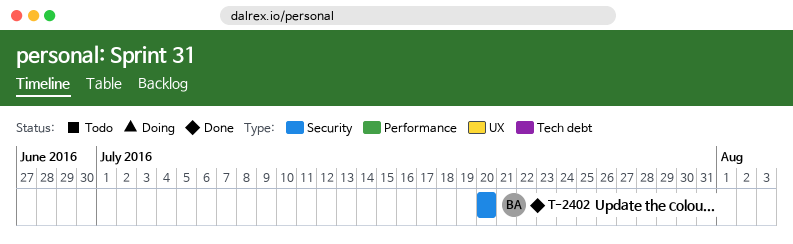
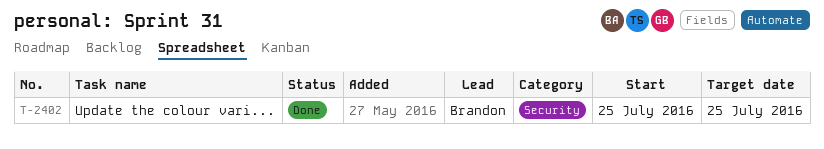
T-2402, start: Jul 20 -> Jul 25
T-2402, due: Jul 20 -> Jul 25

